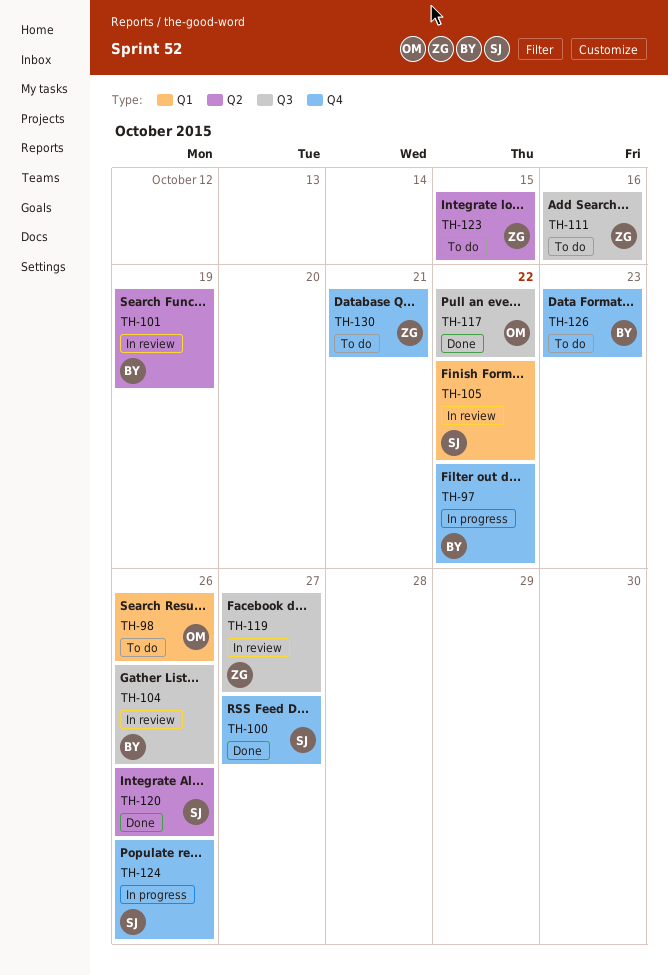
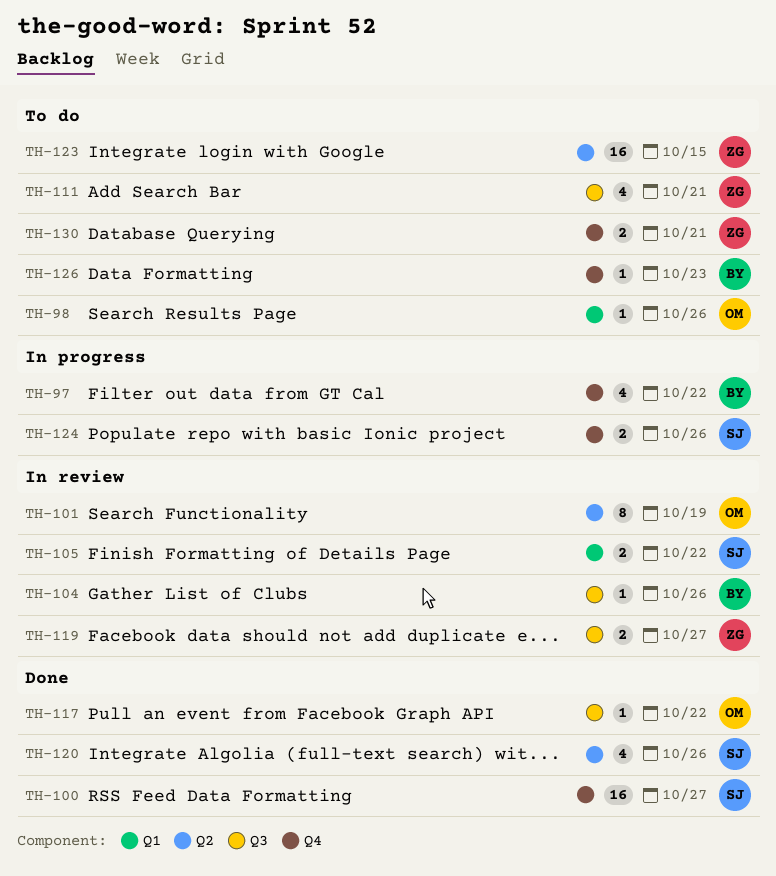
TH-101, owner: BY -> OM
TH-111, due: Oct 16 -> Oct 21

